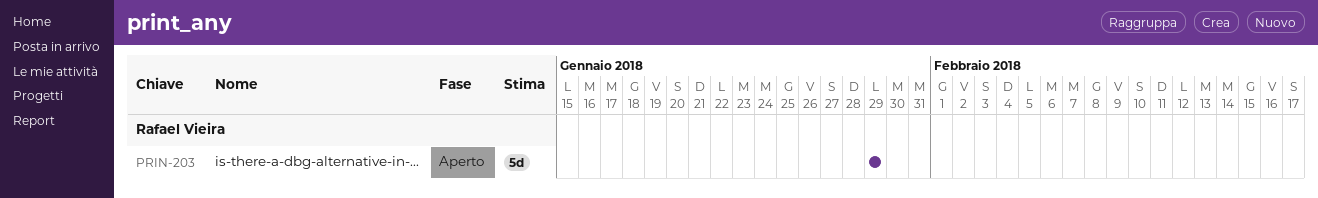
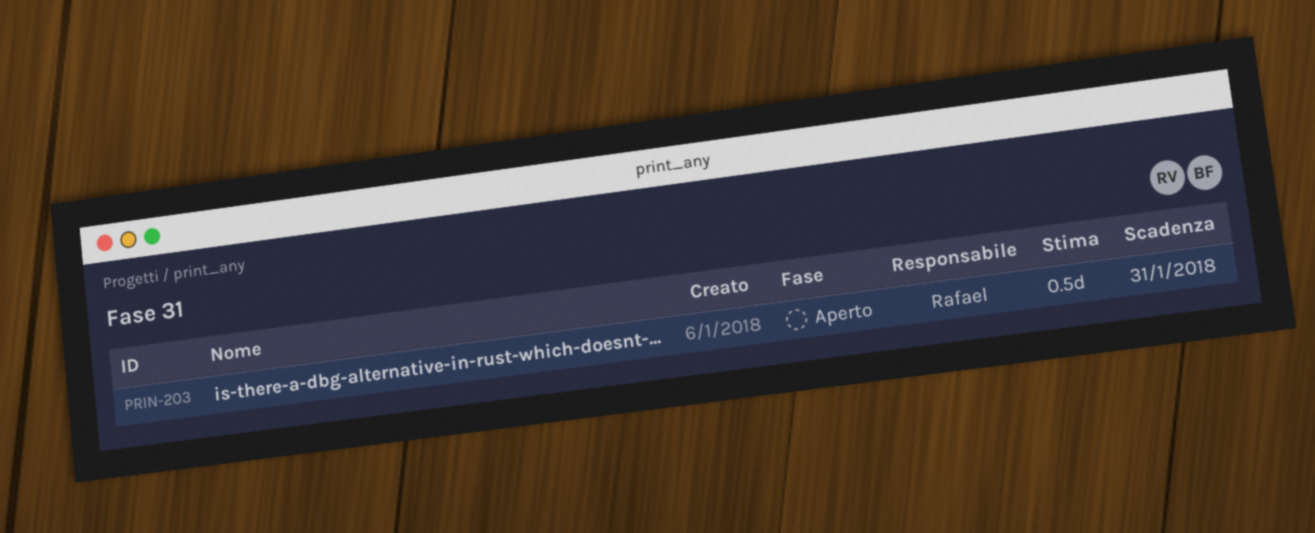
PRIN-203, estimate: 5d -> 0.5d
PRIN-203, due: Jan 29 -> Jan 31

